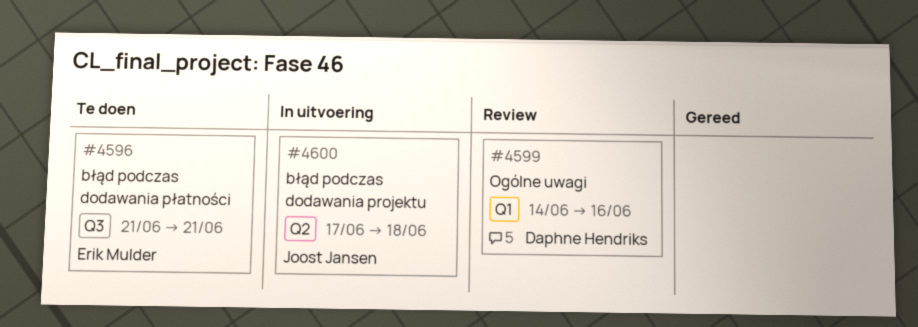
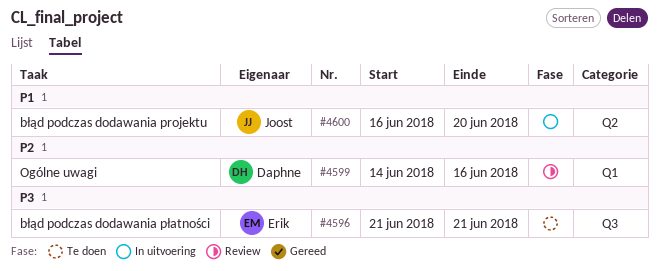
#4600, start: Jun 17 -> Jun 16
#4600, due: Jun 18 -> Jun 20

